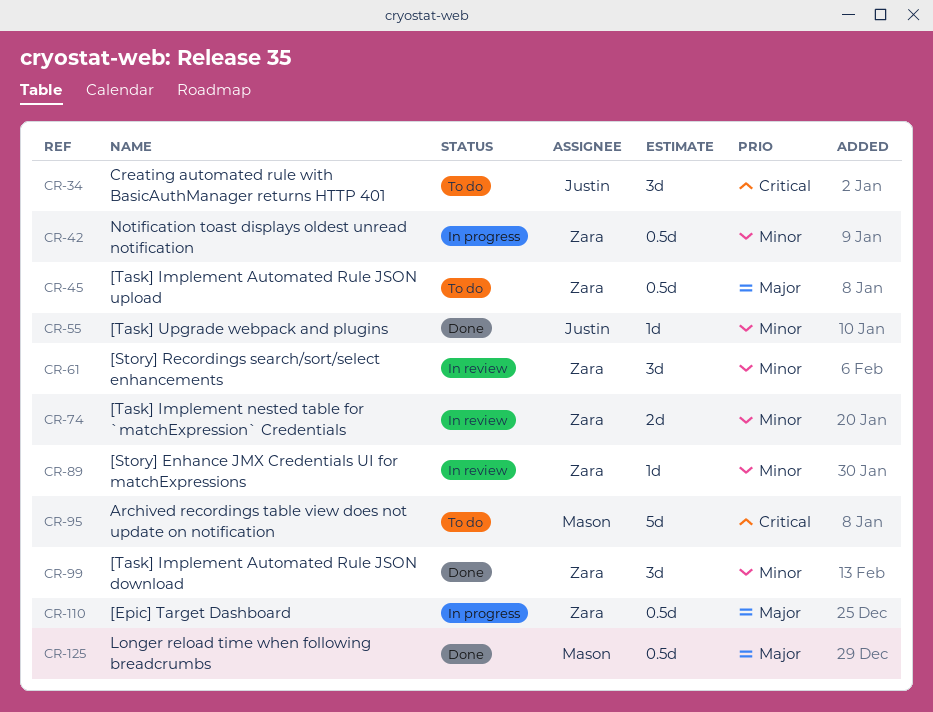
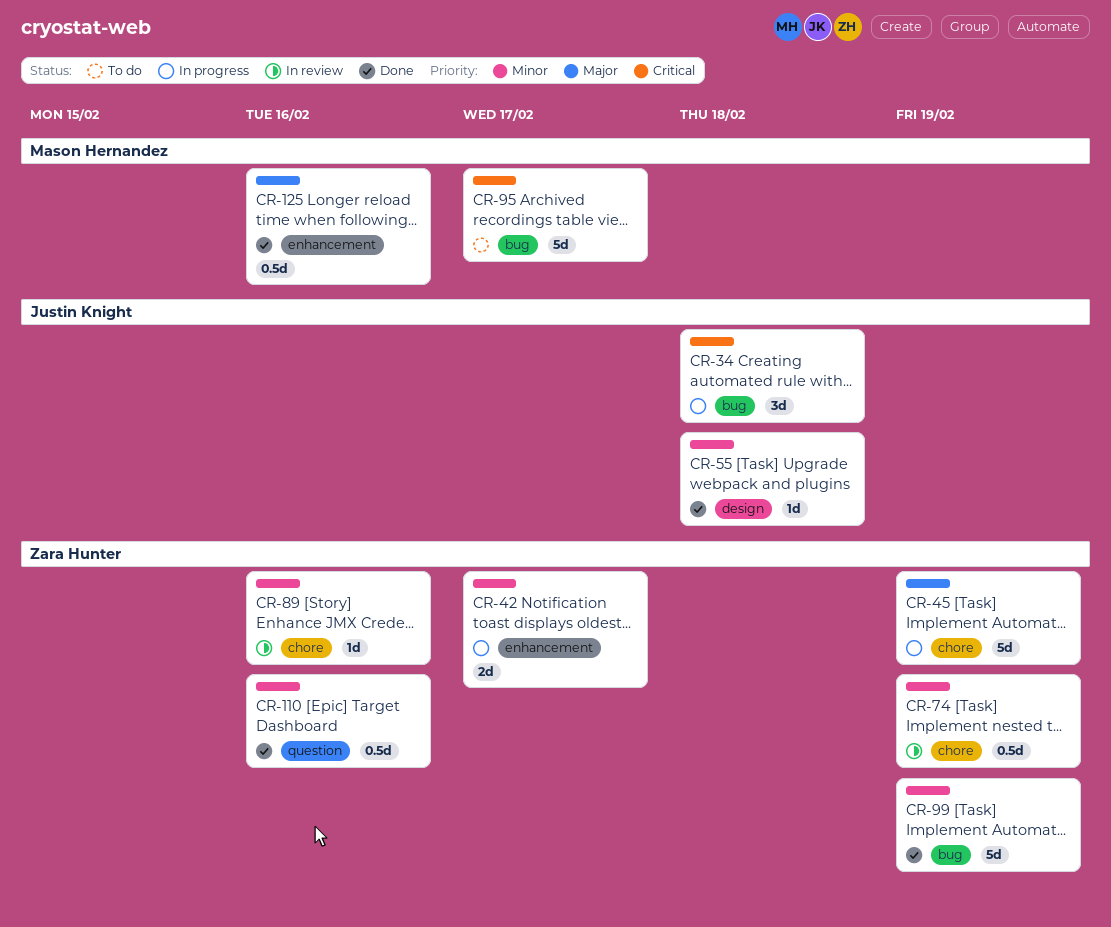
CR-34, status: To do -> In progress
CR-42, estimate: 0.5d -> 2d
CR-45, status: To do -> In progress
CR-45, estimate: 0.5d -> 5d
CR-61: present -> none
CR-74, estimate: 2d -> 0.5d
CR-99, estimate: 3d -> 5d
CR-110, status: In progress -> Done
CR-110, priority: Major -> Minor

